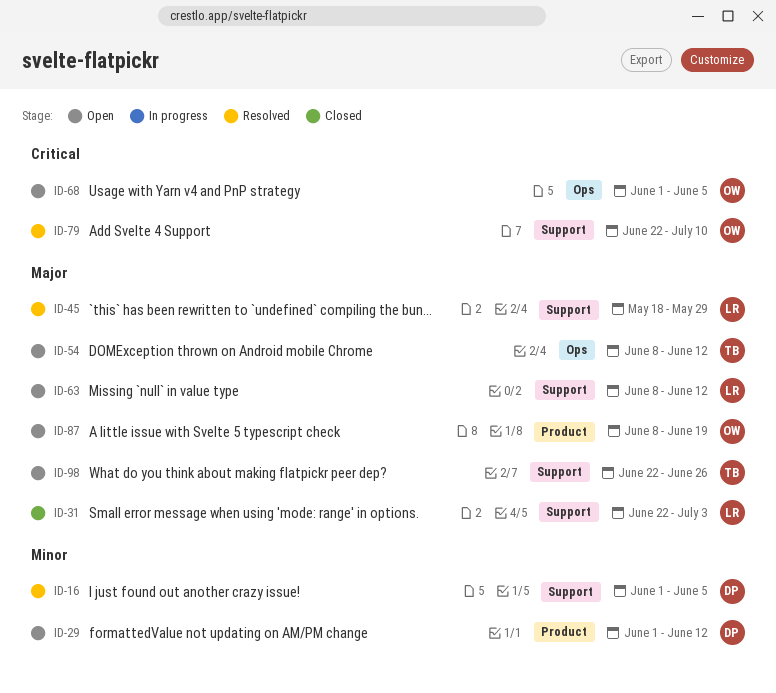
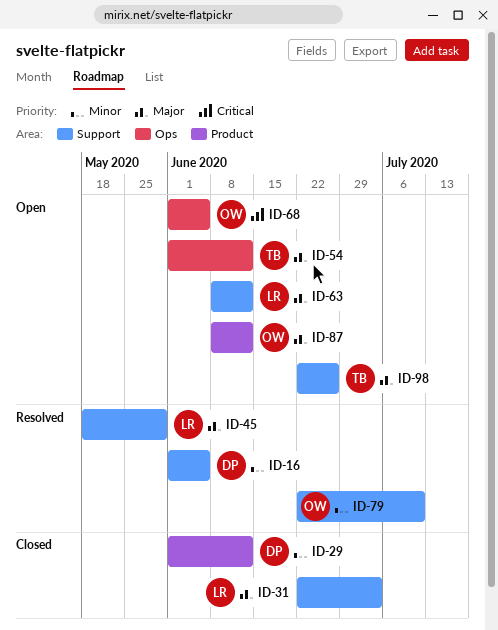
ID-29, status: Open -> Closed
ID-54, start: Jun 8 -> Jun 1
ID-79, priority: Critical -> Minor
ID-87, due: Jun 19 -> Jun 12

